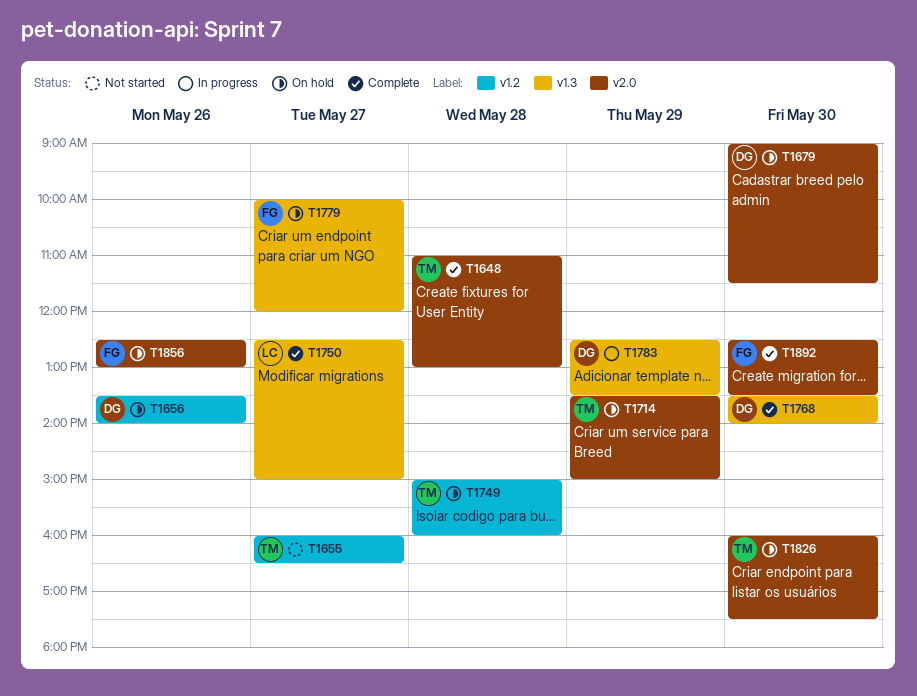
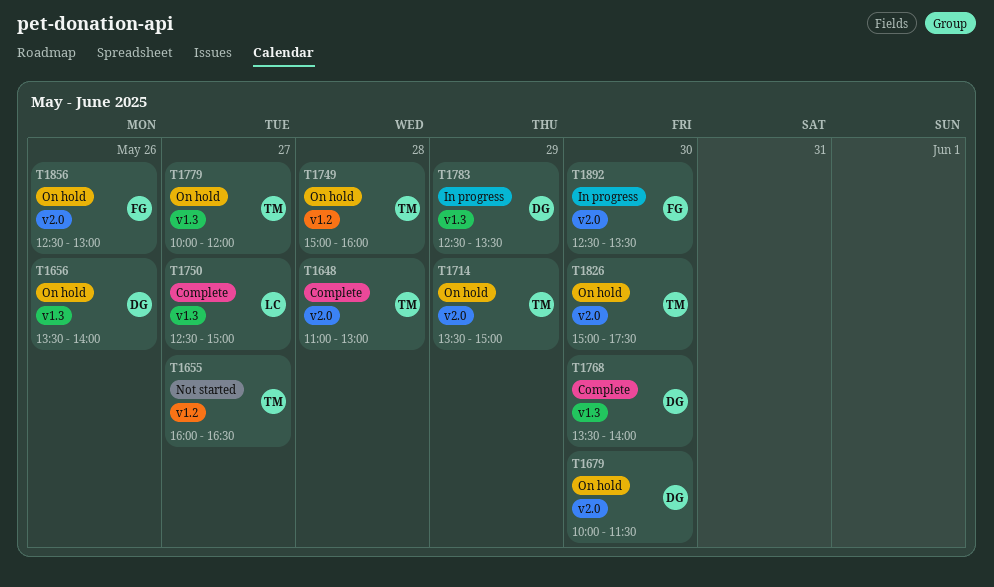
T1656, label: v1.2 -> v1.3
T1679, begins: 09:00 -> 10:00
T1779, owner: FG -> TM
T1826, begins: 16:00 -> 15:00
T1892, status: Complete -> In progress

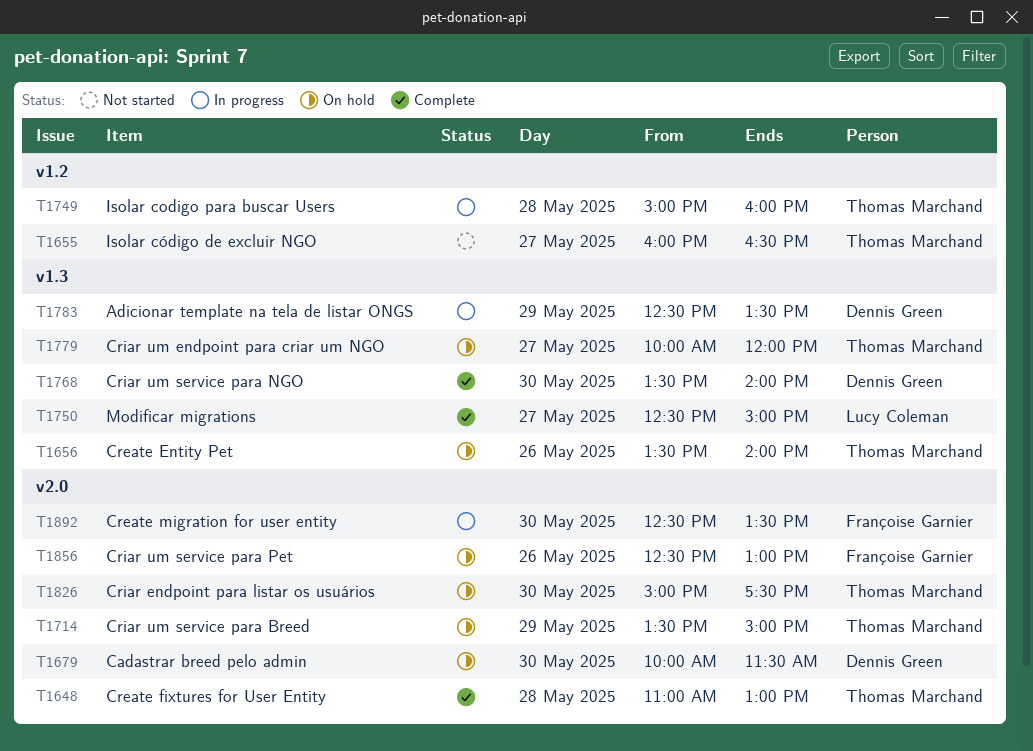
T1656, owner: Dennis Green -> Thomas Marchand
T1749, status: On hold -> In progress

